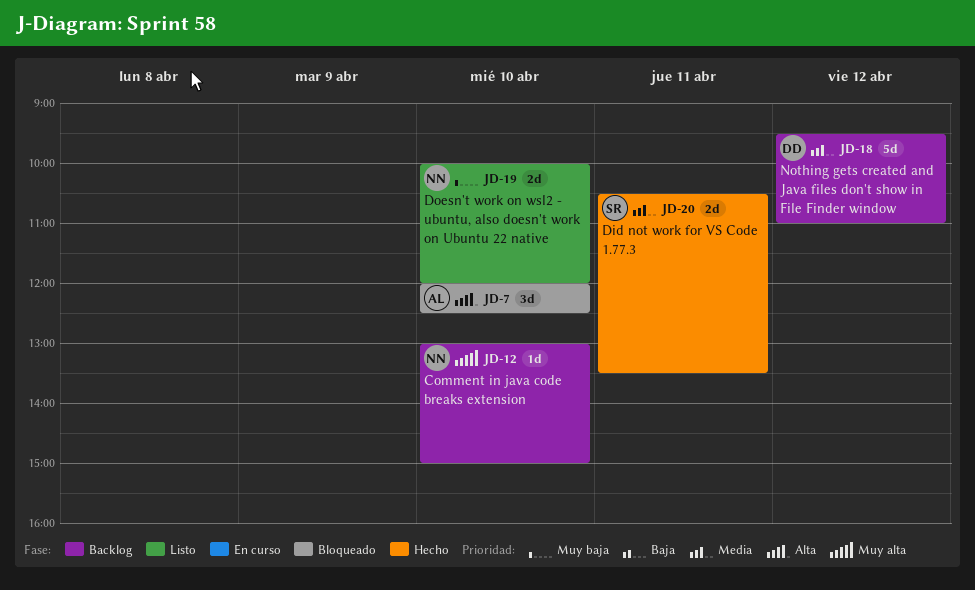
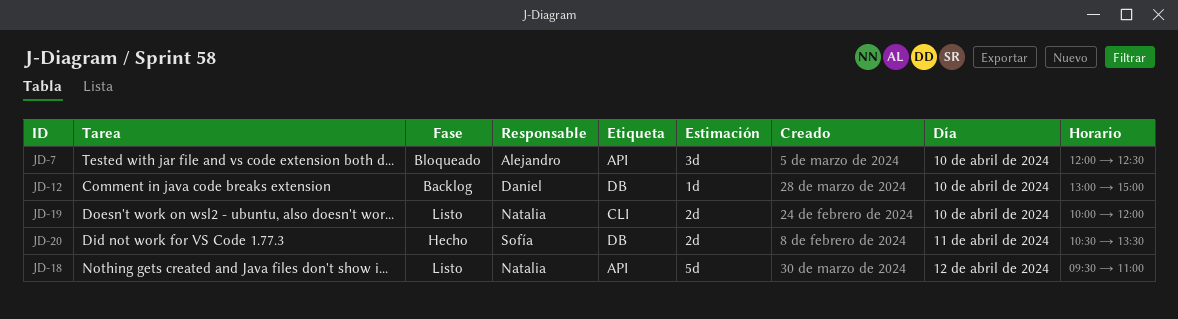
JD-12, owner: Natalia -> Daniel
JD-18, status: Backlog -> Listo
JD-18, owner: Daniel -> Natalia

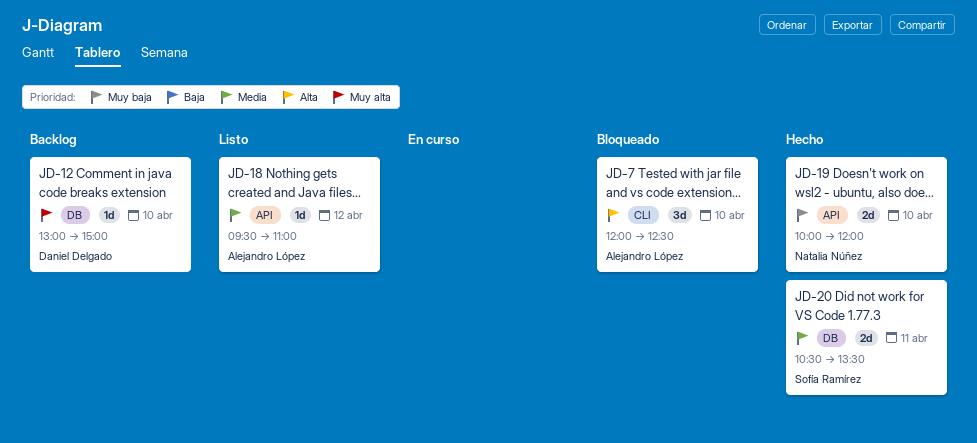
JD-7, label: API -> CLI
JD-18, owner: Natalia Núñez -> Alejandro López
JD-18, estimate: 5d -> 1d
JD-19, status: Listo -> Hecho
JD-19, label: CLI -> API

